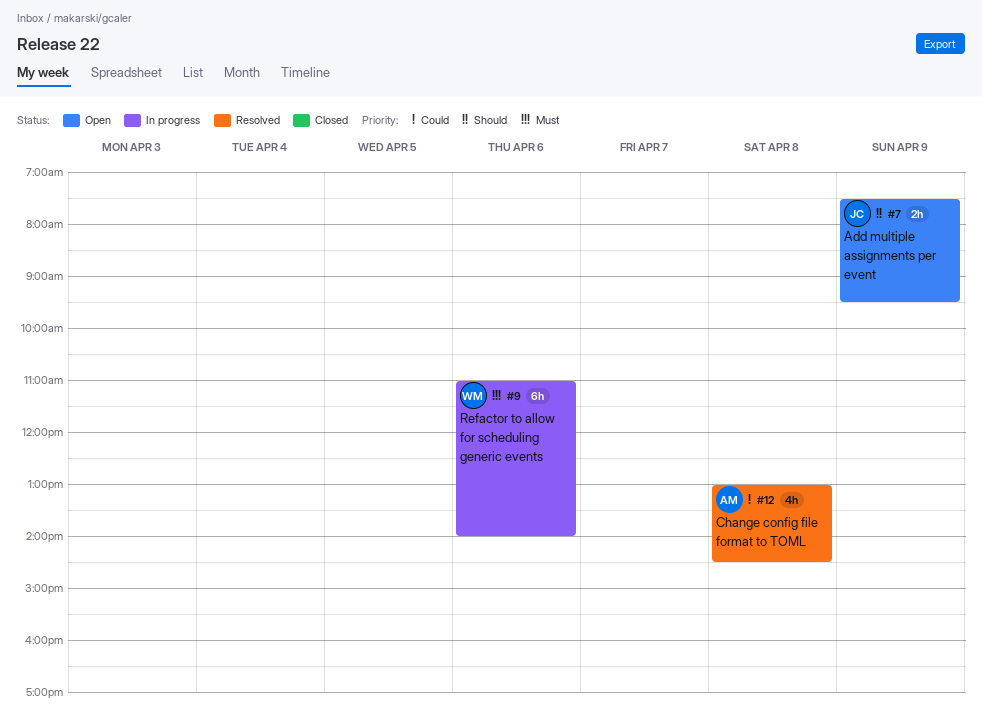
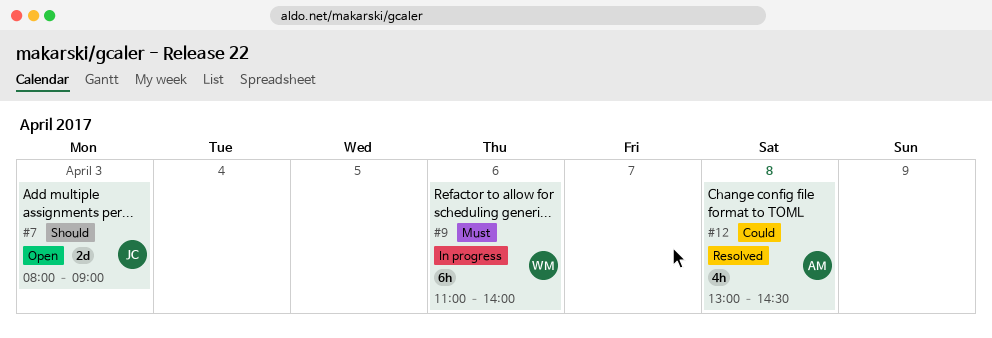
#7, estimate: 2h -> 2d
#7, day: Apr 9 -> Apr 3
#7, begins: 07:30 -> 08:00
#7, ends: 09:30 -> 09:00

